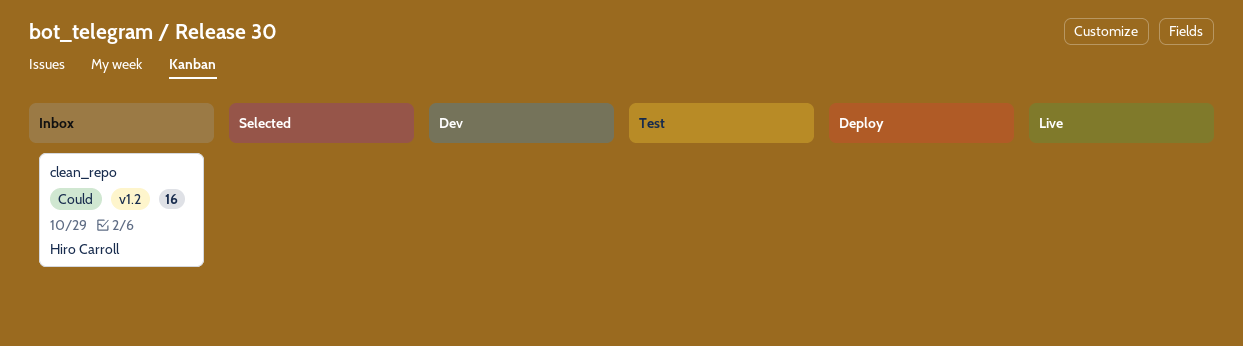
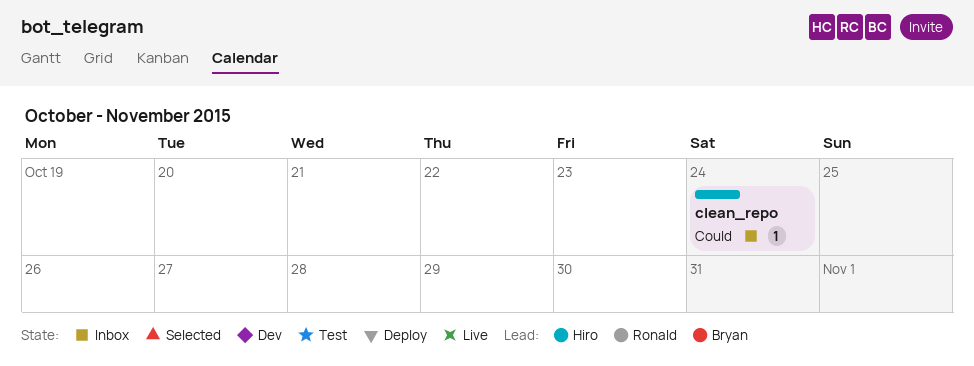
clean_repo, estimate: 16 -> 1
clean_repo, due: Oct 29 -> Oct 24

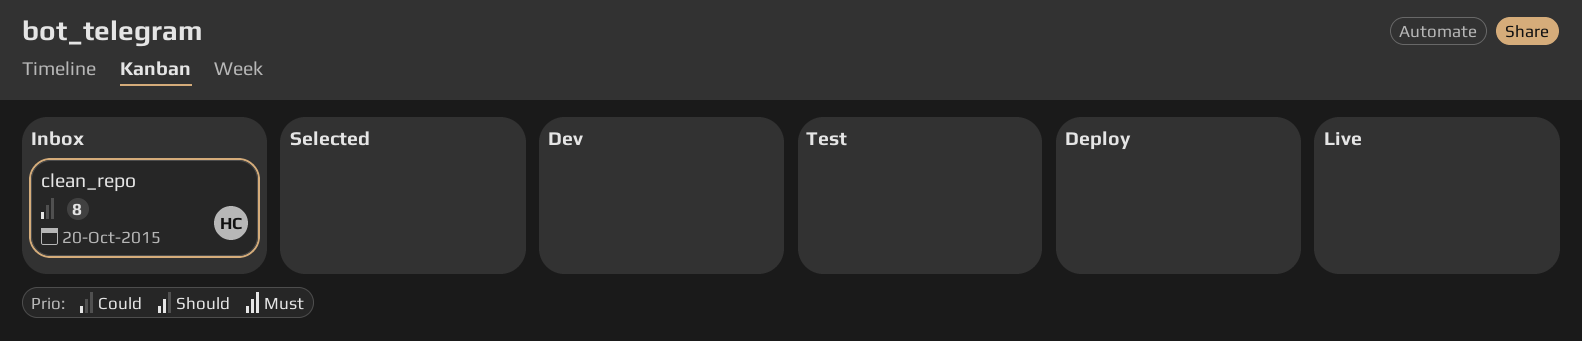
clean_repo, estimate: 1 -> 8
clean_repo, due: Oct 24 -> Oct 20

